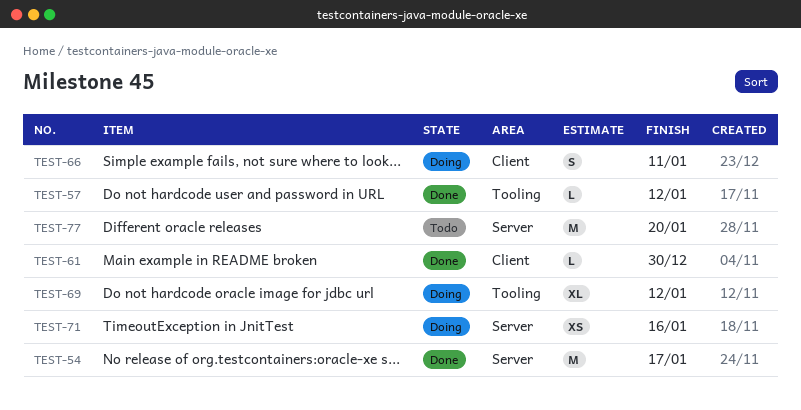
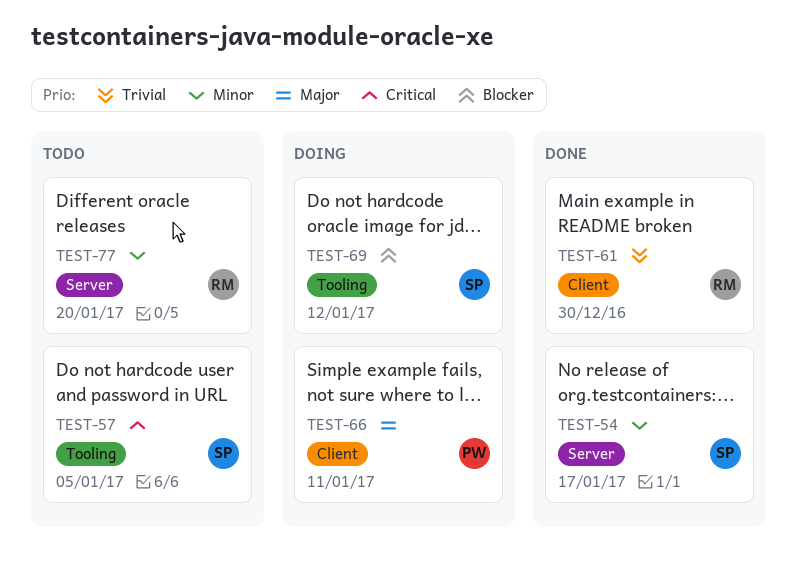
TEST-57, status: Done -> Todo
TEST-57, due: Jan 12 -> Jan 5
TEST-71: present -> none

